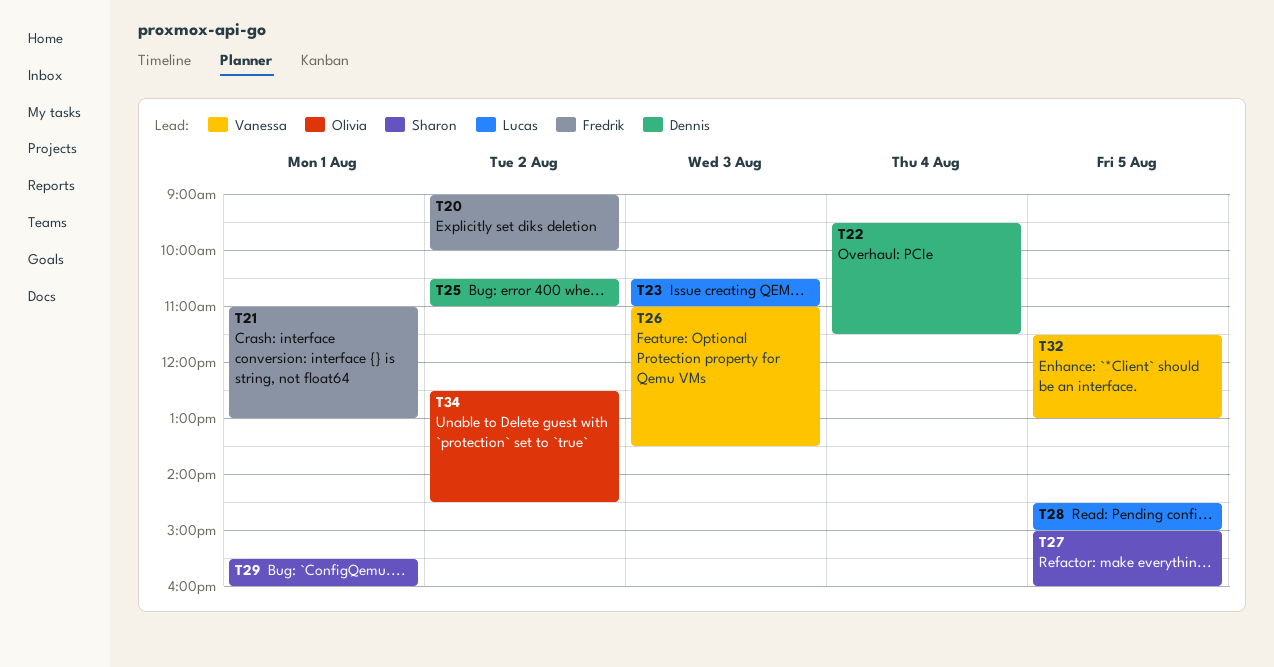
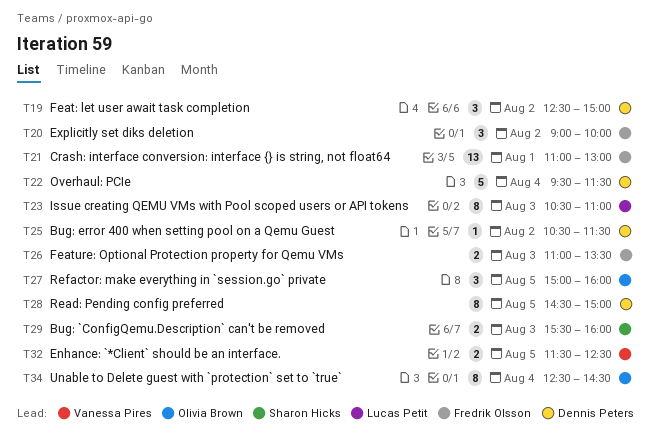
T19: none -> present
T25, ends: 11:00 -> 11:30
T26, owner: Vanessa Pires -> Fredrik Olsson
T27, owner: Sharon Hicks -> Olivia Brown
T28, owner: Lucas Petit -> Dennis Peters
T29, day: Aug 1 -> Aug 3
T32, ends: 13:00 -> 12:30
T34, day: Aug 2 -> Aug 4

